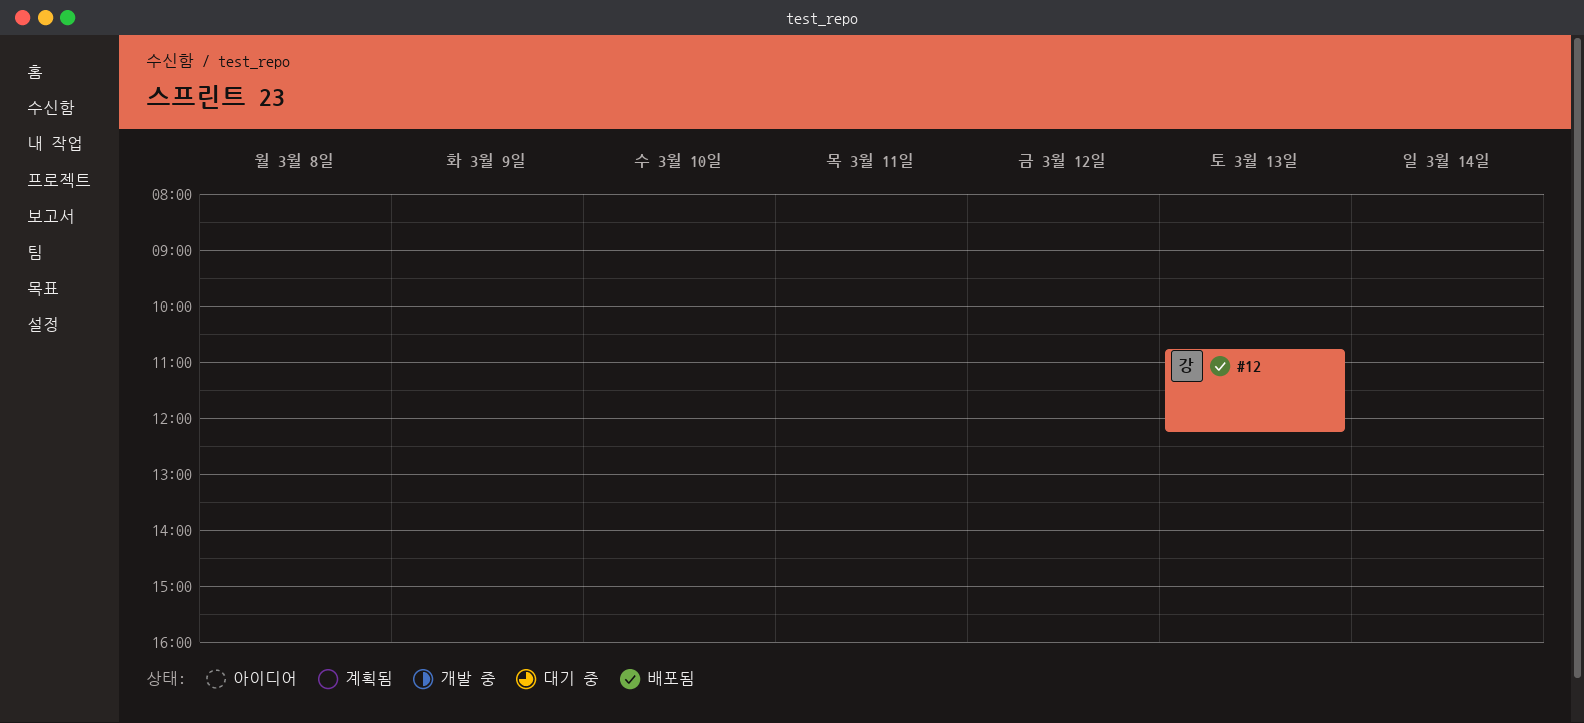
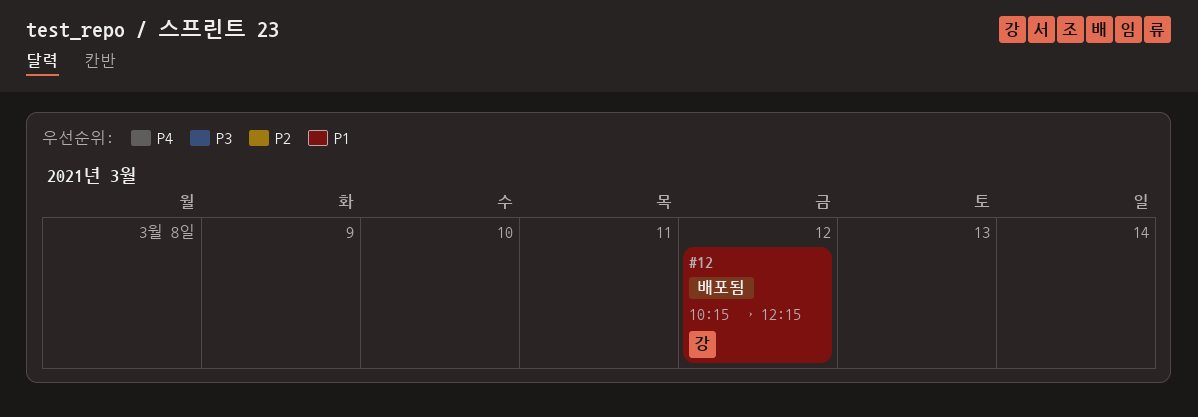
#12, day: Mar 13 -> Mar 12
#12, begins: 10:45 -> 10:15

